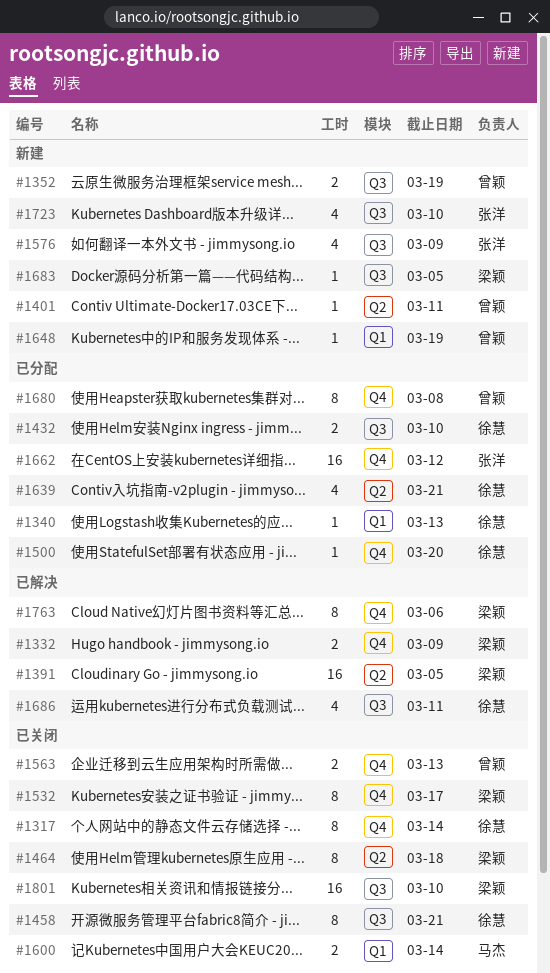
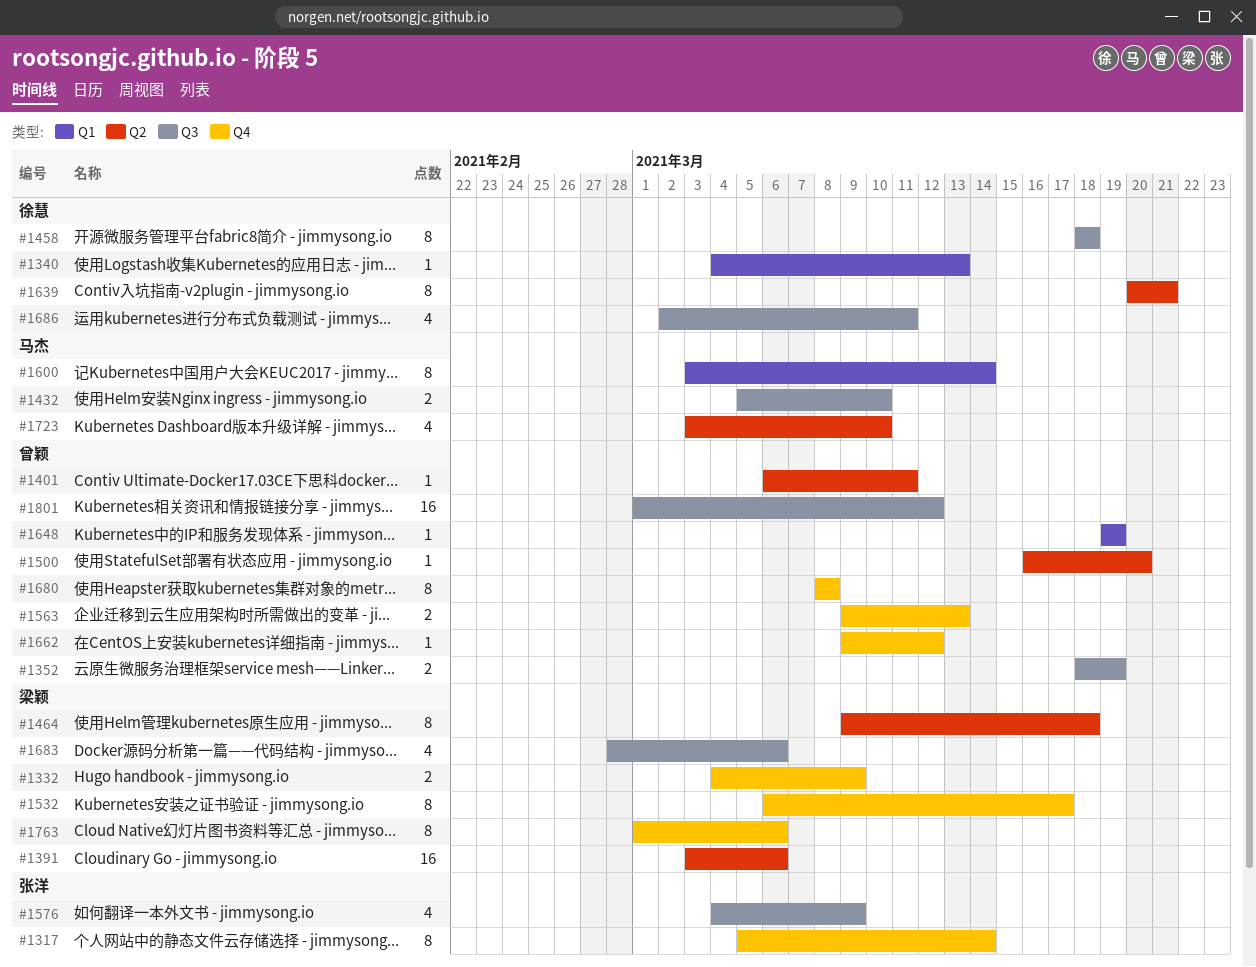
#1317, owner: 徐慧 -> 张洋
#1391, due: Mar 5 -> Mar 6
#1432, owner: 徐慧 -> 马杰
#1458, due: Mar 21 -> Mar 18
#1500, owner: 徐慧 -> 曾颖
#1500, label: Q4 -> Q2
#1600, estimate: 2 -> 8
#1639, estimate: 4 -> 8
#1662, owner: 张洋 -> 曾颖
#1662, estimate: 16 -> 1
#1683, estimate: 1 -> 4
#1683, due: Mar 5 -> Mar 6
#1723, owner: 张洋 -> 马杰
#1723, label: Q3 -> Q2
#1801, owner: 梁颖 -> 曾颖
#1801, due: Mar 10 -> Mar 12

